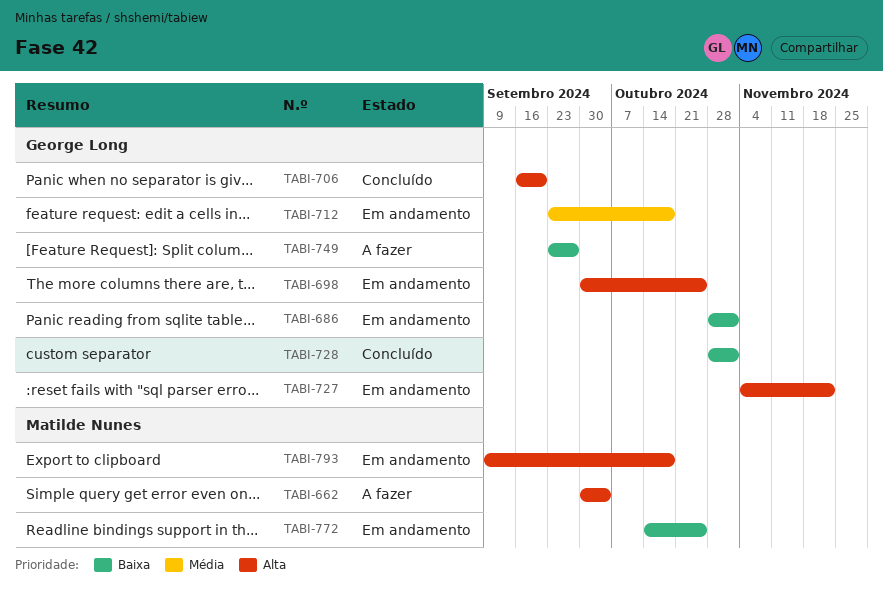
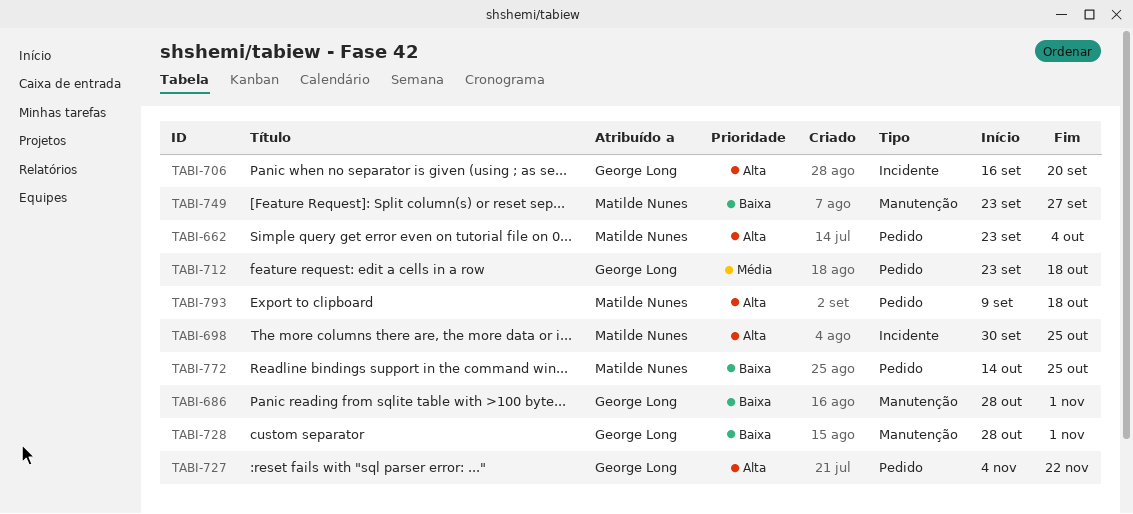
TABI-662, start: Sep 30 -> Sep 23
TABI-698, owner: George Long -> Matilde Nunes
TABI-749, owner: George Long -> Matilde Nunes

